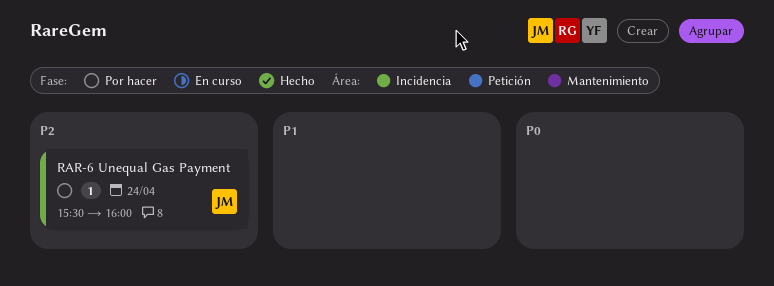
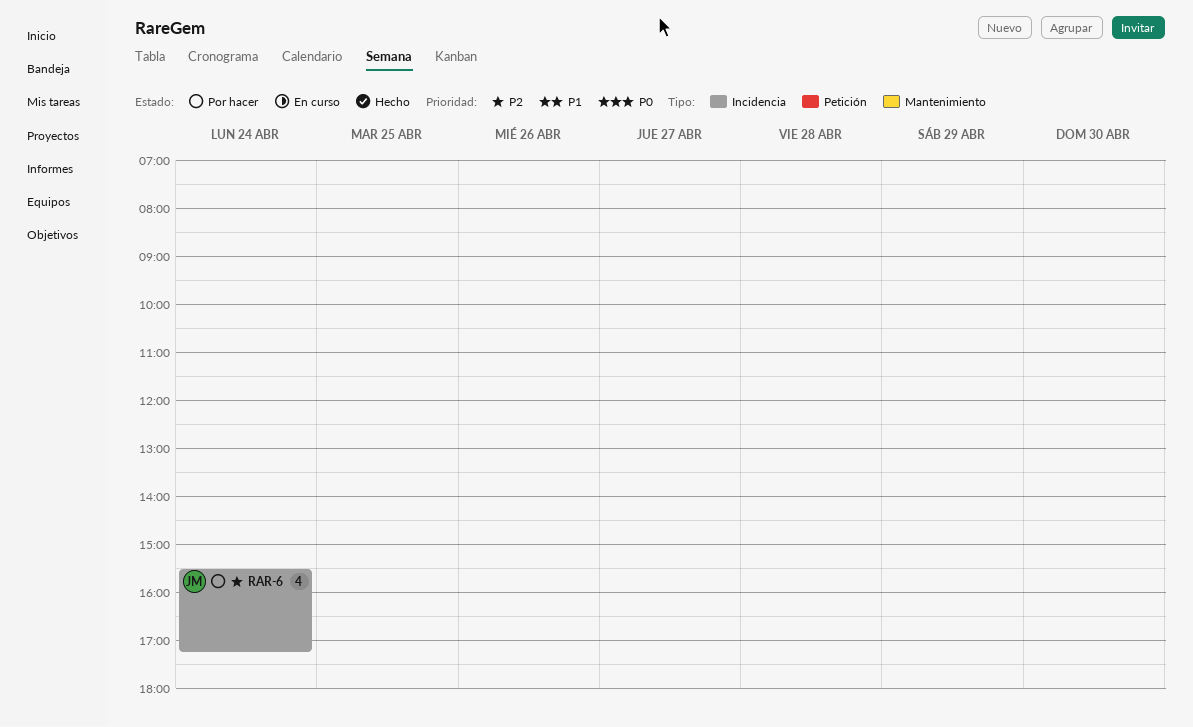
RAR-6, estimate: 1 -> 4
RAR-6, ends: 16:00 -> 17:15

